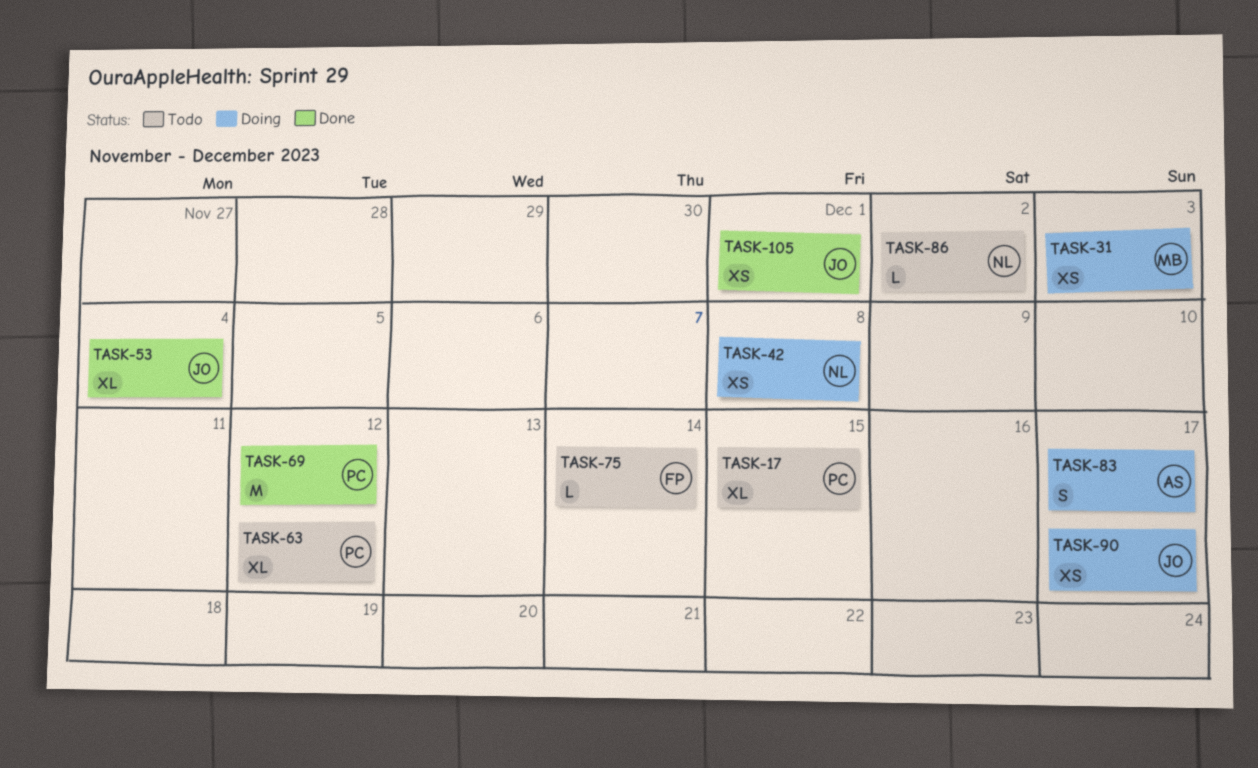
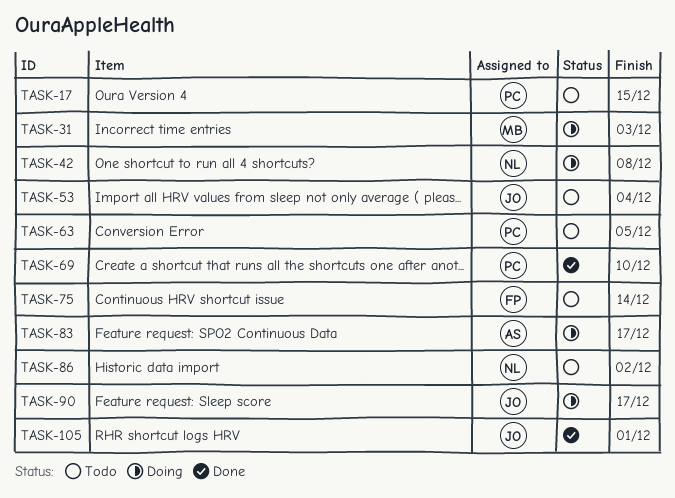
TASK-53, status: Done -> Todo
TASK-63, due: Dec 12 -> Dec 5
TASK-69, due: Dec 12 -> Dec 10

